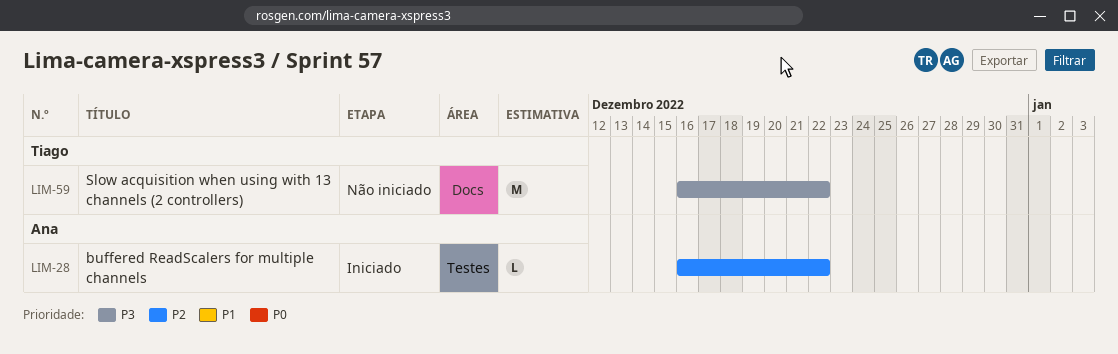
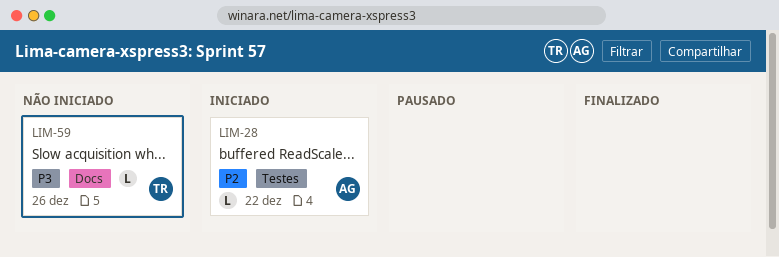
LIM-59, estimate: M -> L
LIM-59, due: Dec 22 -> Dec 26

